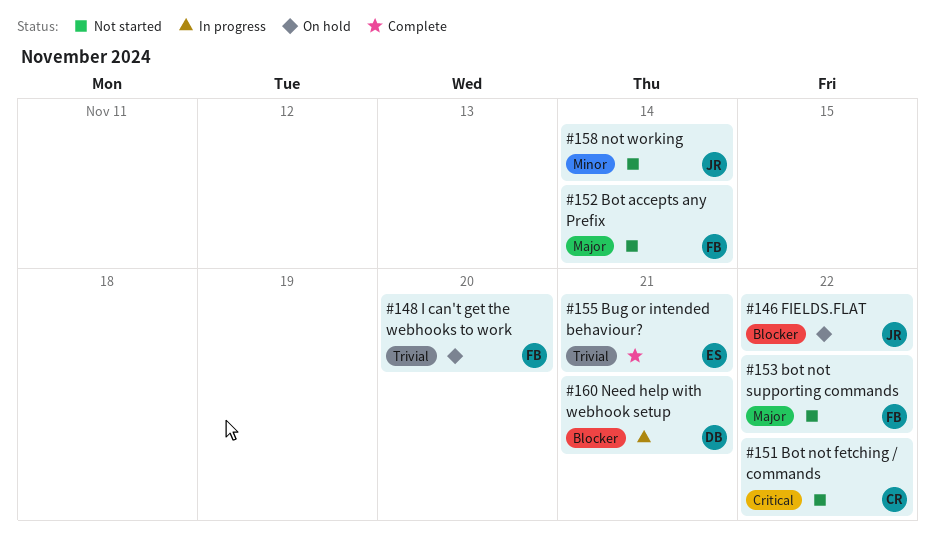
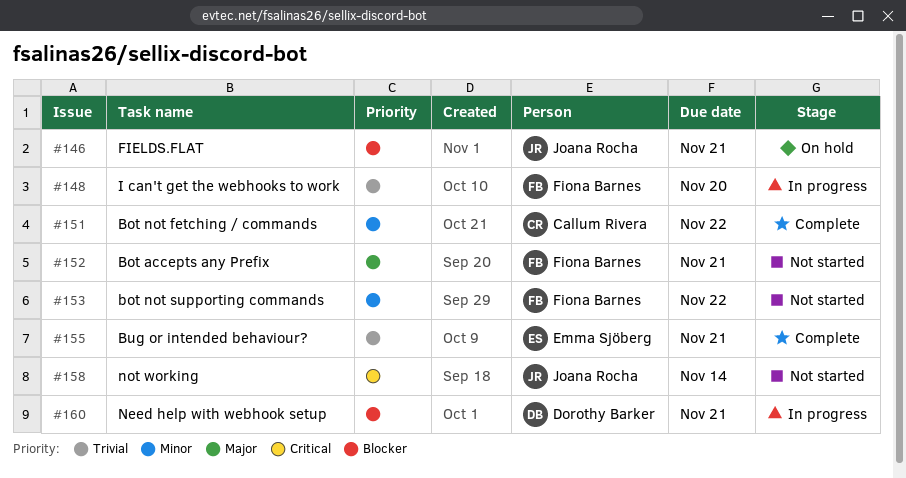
#146, due: Nov 22 -> Nov 21
#148, status: On hold -> In progress
#151, status: Not started -> Complete
#151, priority: Critical -> Minor
#152, due: Nov 14 -> Nov 21
#153, priority: Major -> Minor
#158, priority: Minor -> Critical

